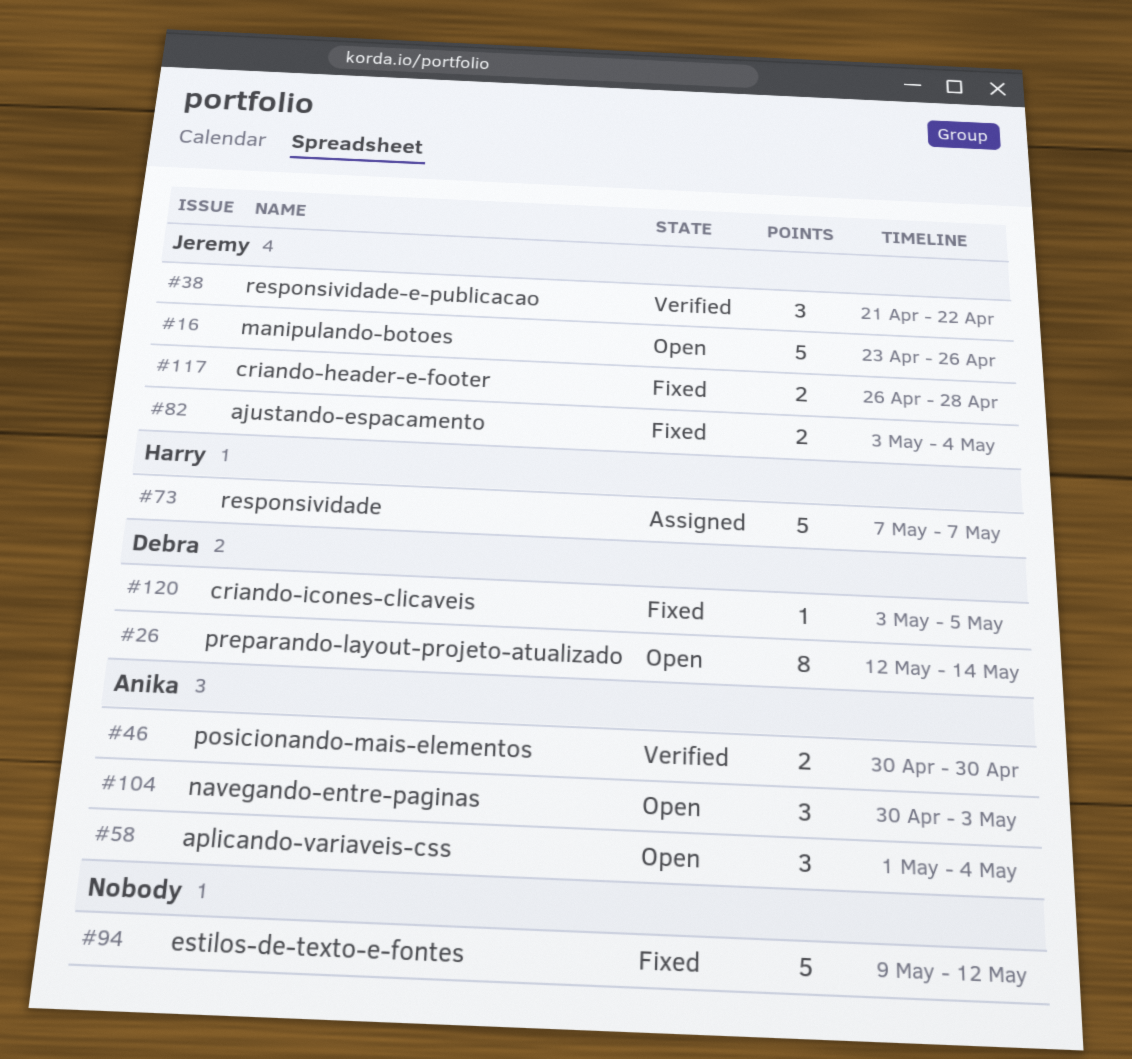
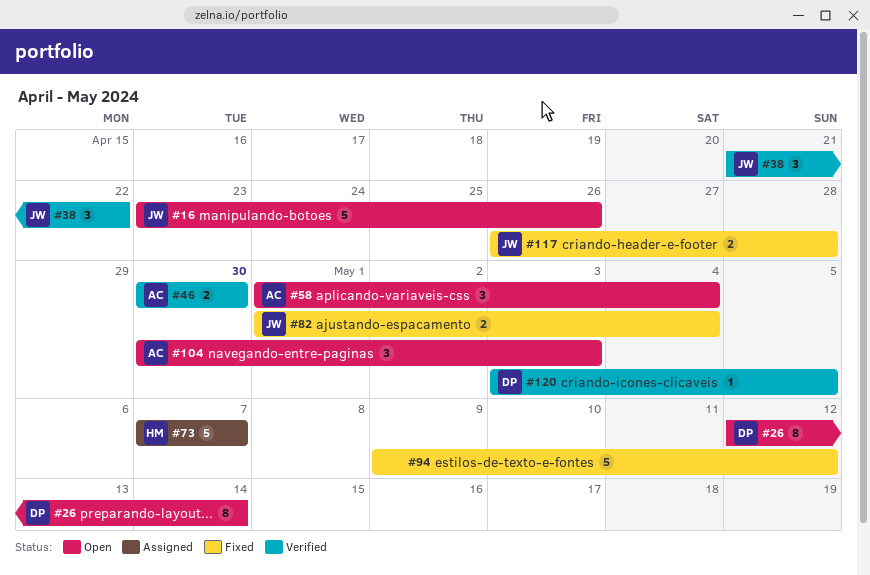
#82, start: May 3 -> May 1
#120, status: Fixed -> Verified

